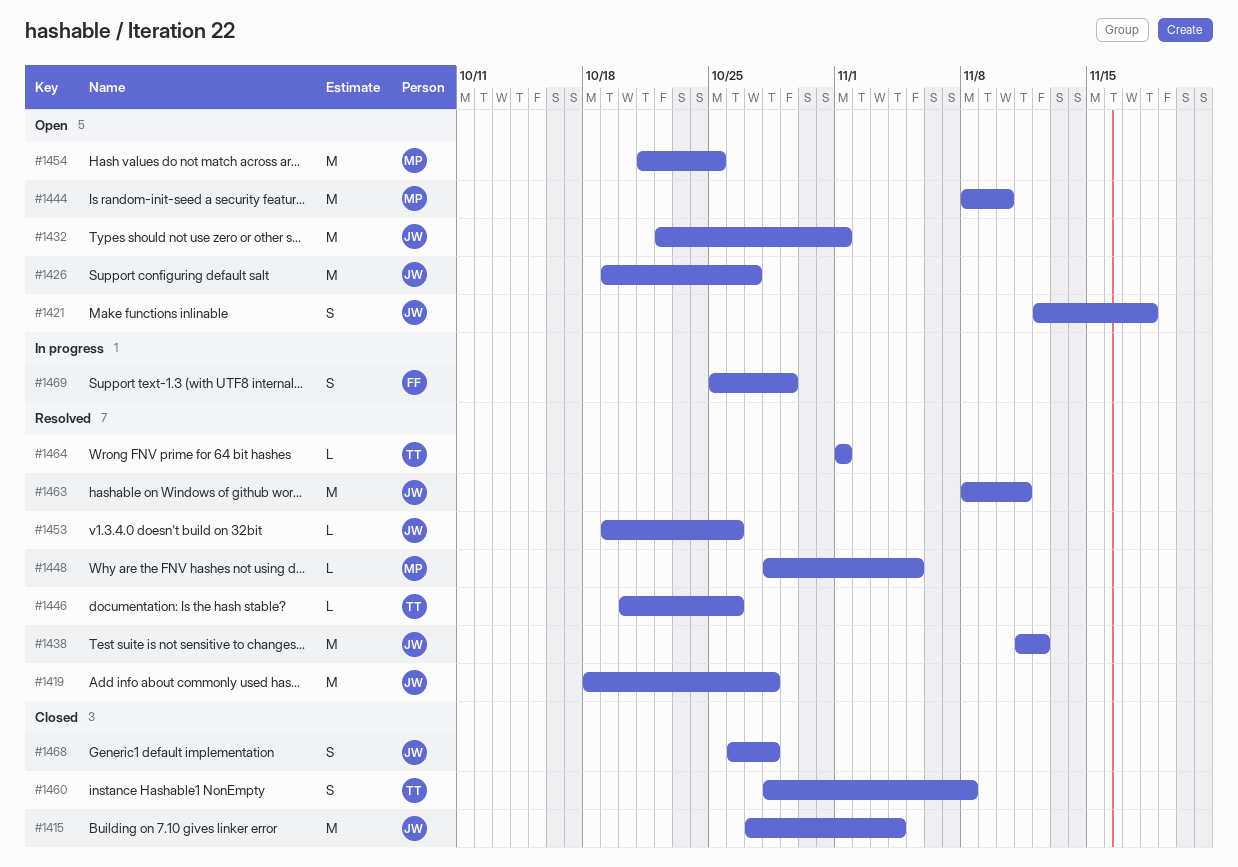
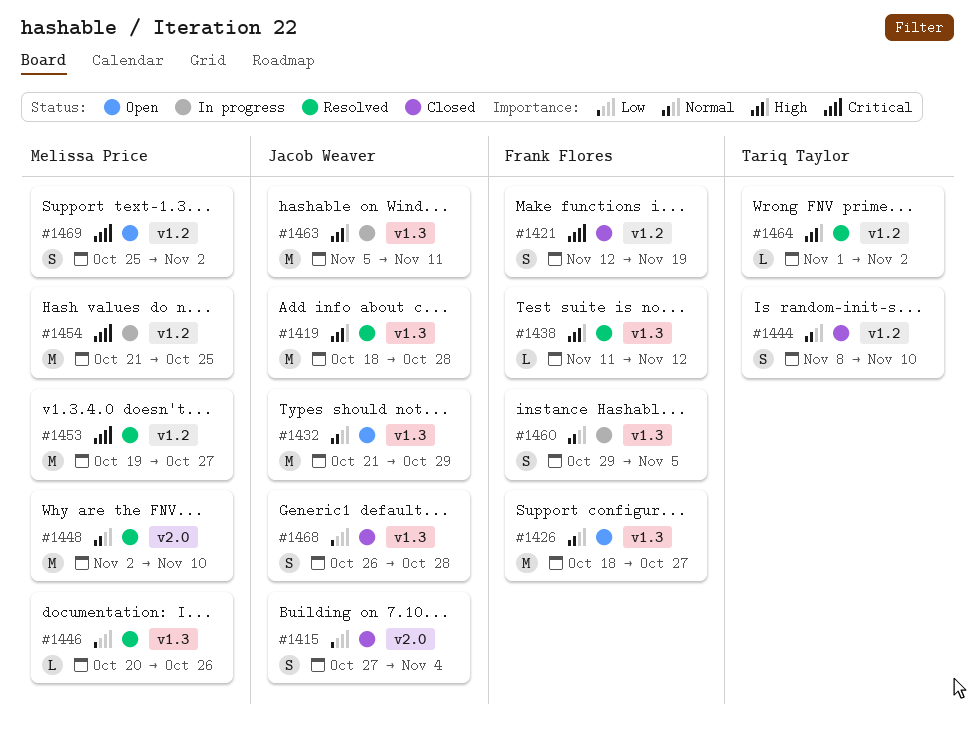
#1415, estimate: M -> S
#1421, status: Open -> Closed
#1421, owner: Jacob Weaver -> Frank Flores
#1421, due: Nov 18 -> Nov 19
#1426, owner: Jacob Weaver -> Frank Flores
#1426, start: Oct 19 -> Oct 18
#1432, start: Oct 22 -> Oct 21
#1432, due: Nov 1 -> Oct 29
#1438, owner: Jacob Weaver -> Frank Flores
#1438, estimate: M -> L
#1444, status: Open -> Closed
#1444, owner: Melissa Price -> Tariq Taylor
#1444, estimate: M -> S
#1446, owner: Tariq Taylor -> Melissa Price
#1448, estimate: L -> M
#1448, start: Oct 28 -> Nov 2
#1448, due: Nov 5 -> Nov 10
#1453, owner: Jacob Weaver -> Melissa Price
#1453, estimate: L -> M
#1453, due: Oct 26 -> Oct 27
#1454, status: Open -> In progress
#1460, status: Closed -> In progress
#1460, owner: Tariq Taylor -> Frank Flores
#1460, start: Oct 28 -> Oct 29
#1460, due: Nov 8 -> Nov 5
#1463, status: Resolved -> In progress
#1463, start: Nov 8 -> Nov 5
#1464, due: Nov 1 -> Nov 2
#1469, status: In progress -> Open
#1469, owner: Frank Flores -> Melissa Price
#1469, due: Oct 29 -> Nov 2

